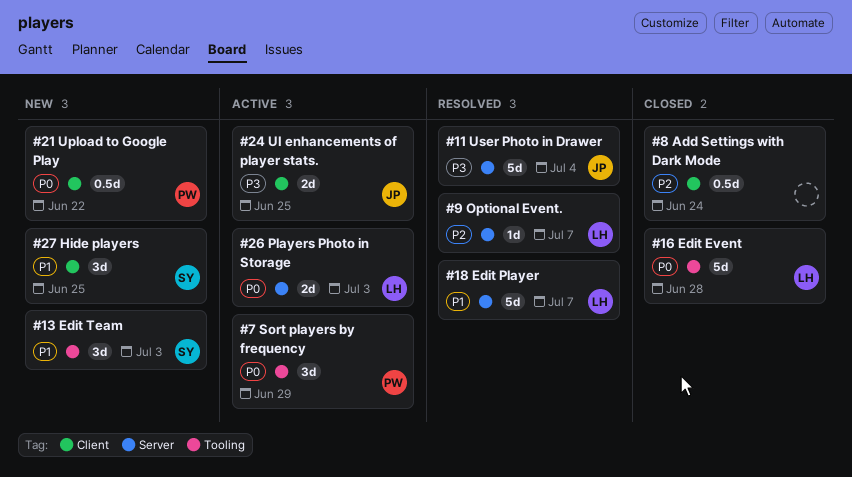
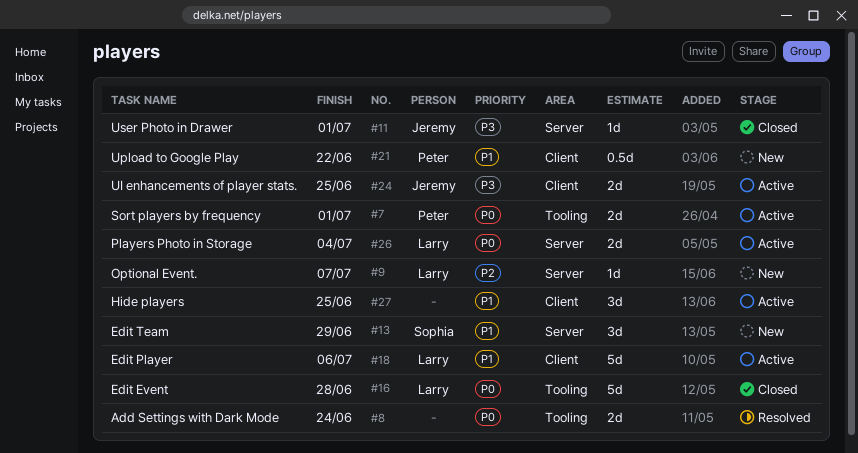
#7, estimate: 3d -> 2d
#7, due: Jun 29 -> Jul 1
#8, status: Closed -> Resolved
#8, priority: P2 -> P0
#8, label: Client -> Tooling
#8, estimate: 0.5d -> 2d
#9, status: Resolved -> New
#11, status: Resolved -> Closed
#11, estimate: 5d -> 1d
#11, due: Jul 4 -> Jul 1
#13, label: Tooling -> Server
#13, due: Jul 3 -> Jun 29
#18, status: Resolved -> Active
#18, label: Server -> Client
#18, due: Jul 7 -> Jul 6
#21, priority: P0 -> P1
#26, due: Jul 3 -> Jul 4
#27, status: New -> Active
#27, owner: Sophia -> none

